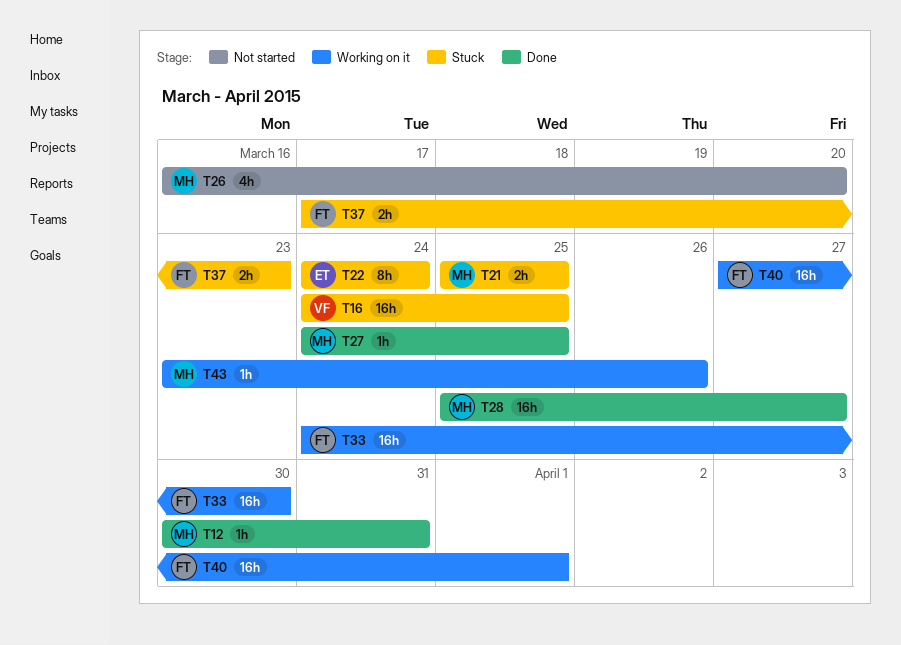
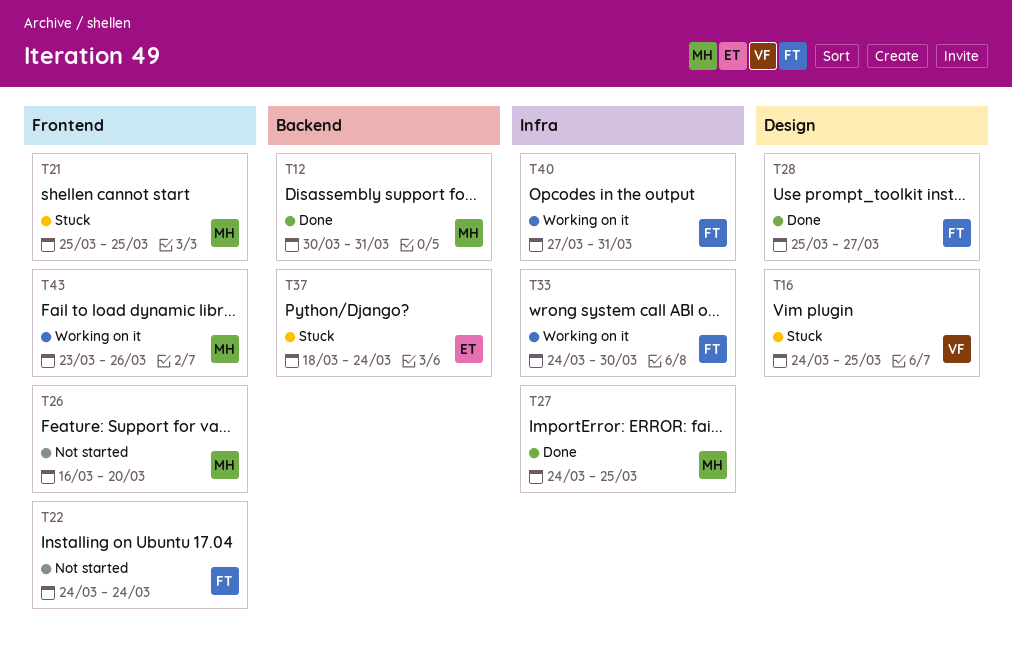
T22, status: Stuck -> Not started
T22, owner: ET -> FT
T28, owner: MH -> FT
T37, owner: FT -> ET
T37, start: Mar 17 -> Mar 18
T37, due: Mar 23 -> Mar 24
T40, due: Apr 1 -> Mar 31

